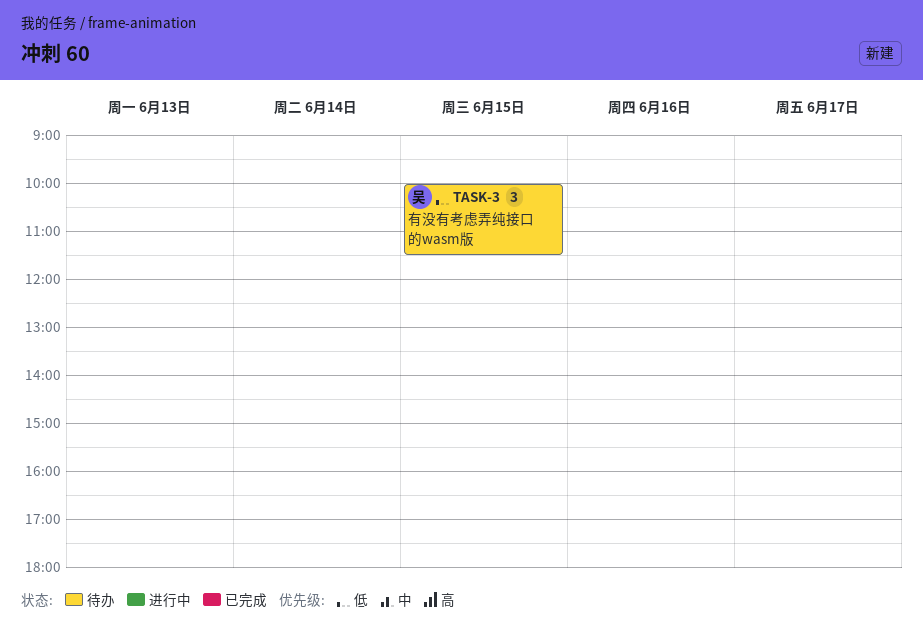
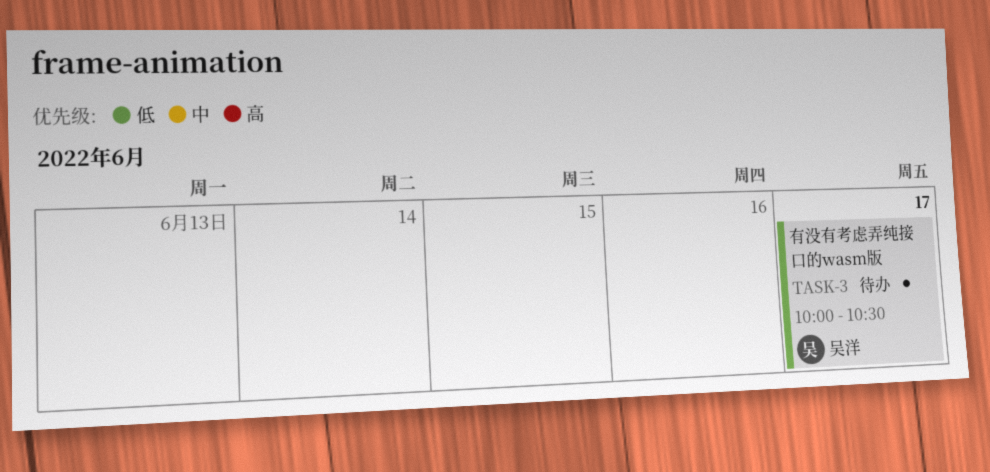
TASK-3, estimate: 3 -> 1
TASK-3, day: Jun 15 -> Jun 17
TASK-3, ends: 11:30 -> 10:30

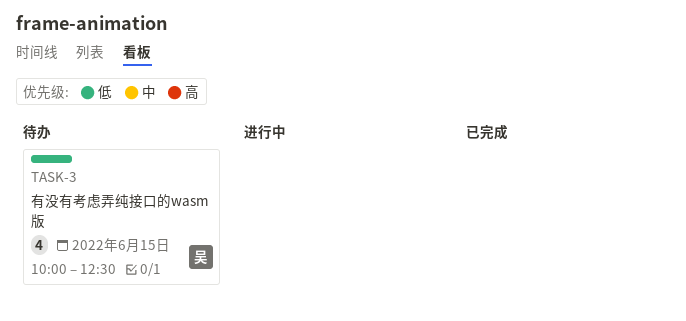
TASK-3, estimate: 1 -> 4
TASK-3, day: Jun 17 -> Jun 15
TASK-3, ends: 10:30 -> 12:30

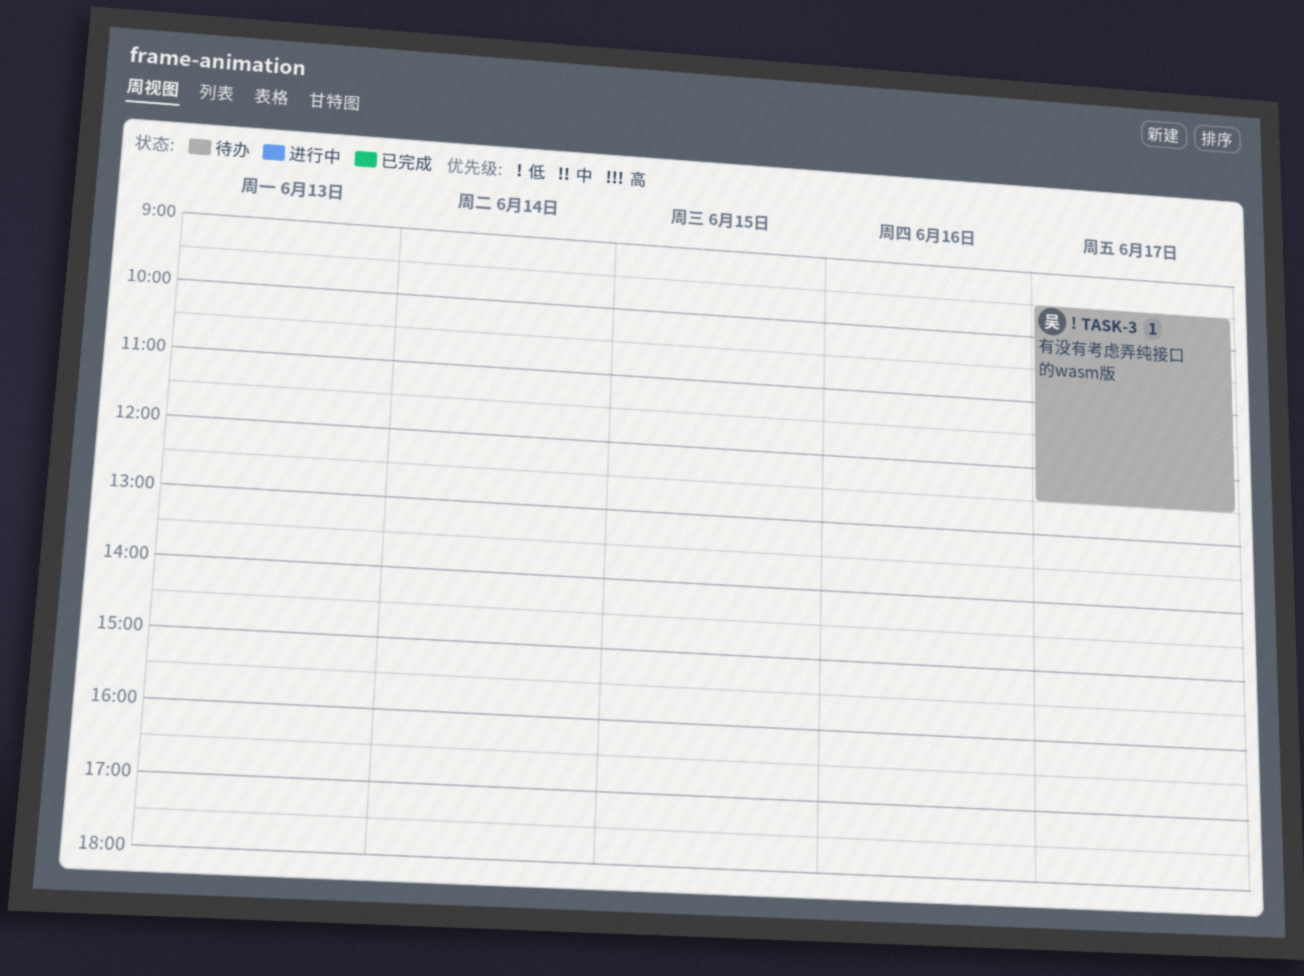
TASK-3, estimate: 4 -> 1
TASK-3, day: Jun 15 -> Jun 17
TASK-3, begins: 10:00 -> 09:30

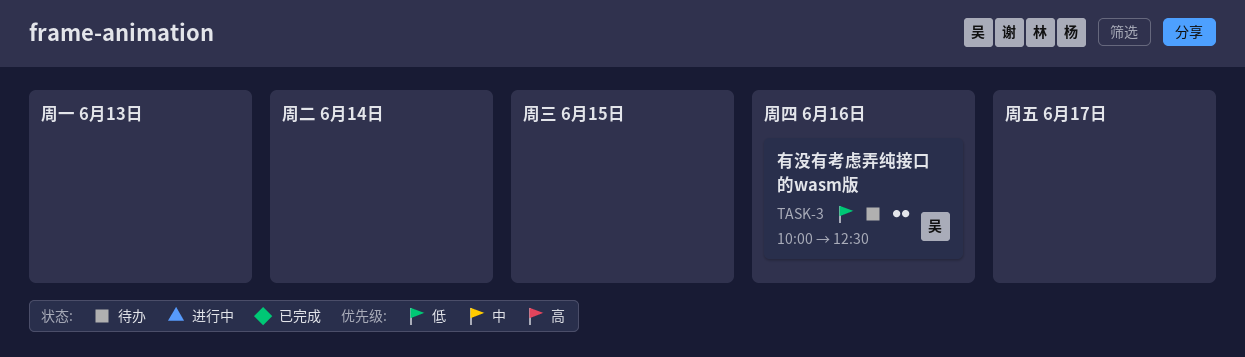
TASK-3, estimate: 1 -> 2
TASK-3, day: Jun 17 -> Jun 16
TASK-3, begins: 09:30 -> 10:00

